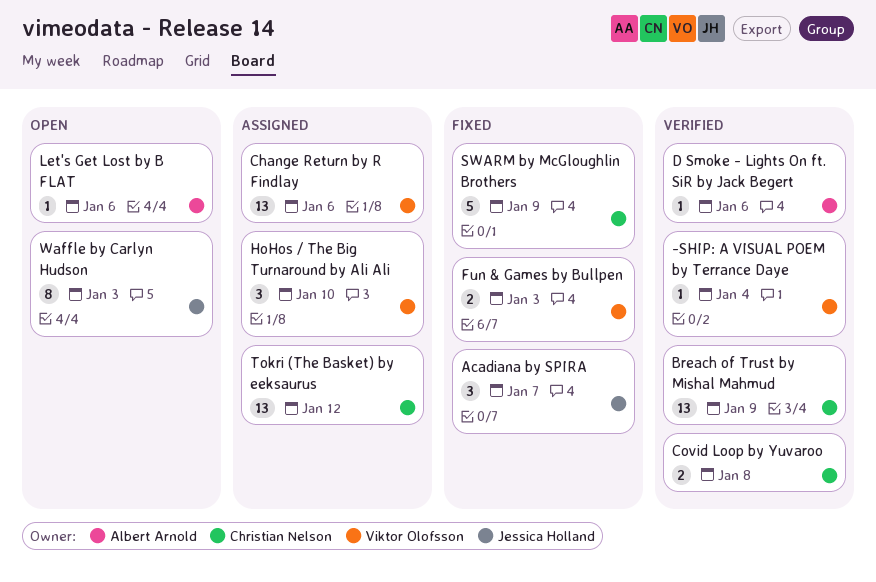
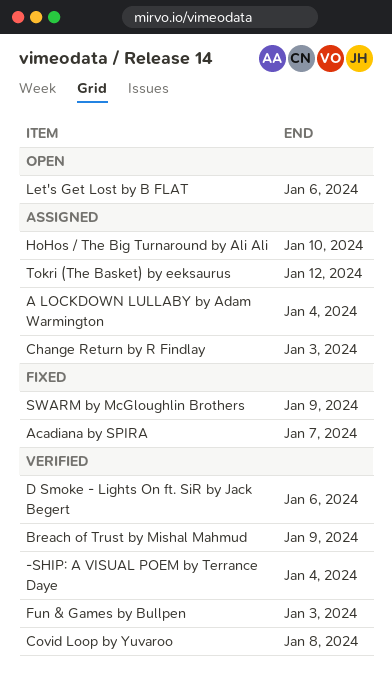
A LOCKDOWN LULLABY by Adam Warmington: none -> present
Change Return by R Findlay, due: Jan 6 -> Jan 3
Fun & Games by Bullpen, status: Fixed -> Verified
Waffle by Carlyn Hudson: present -> none

